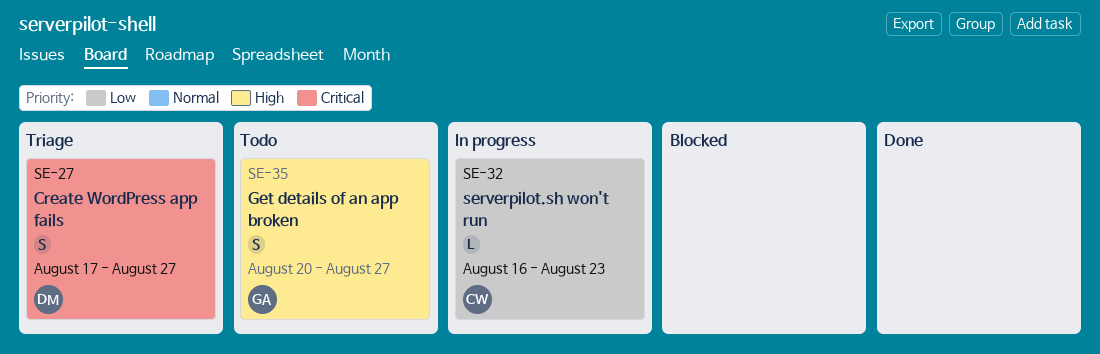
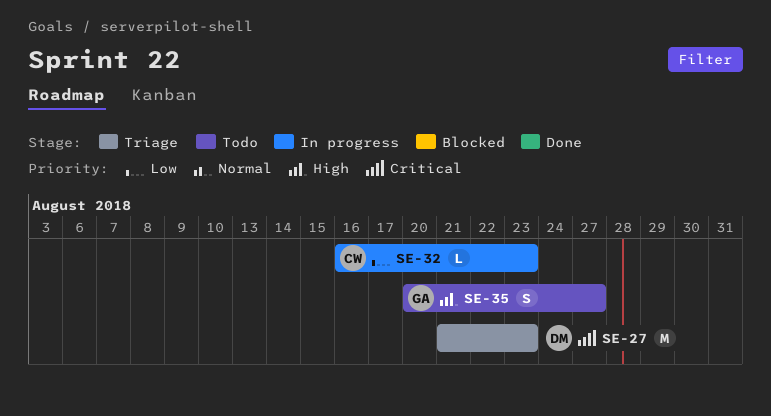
SE-27, estimate: S -> M
SE-27, start: Aug 17 -> Aug 21
SE-27, due: Aug 27 -> Aug 23

